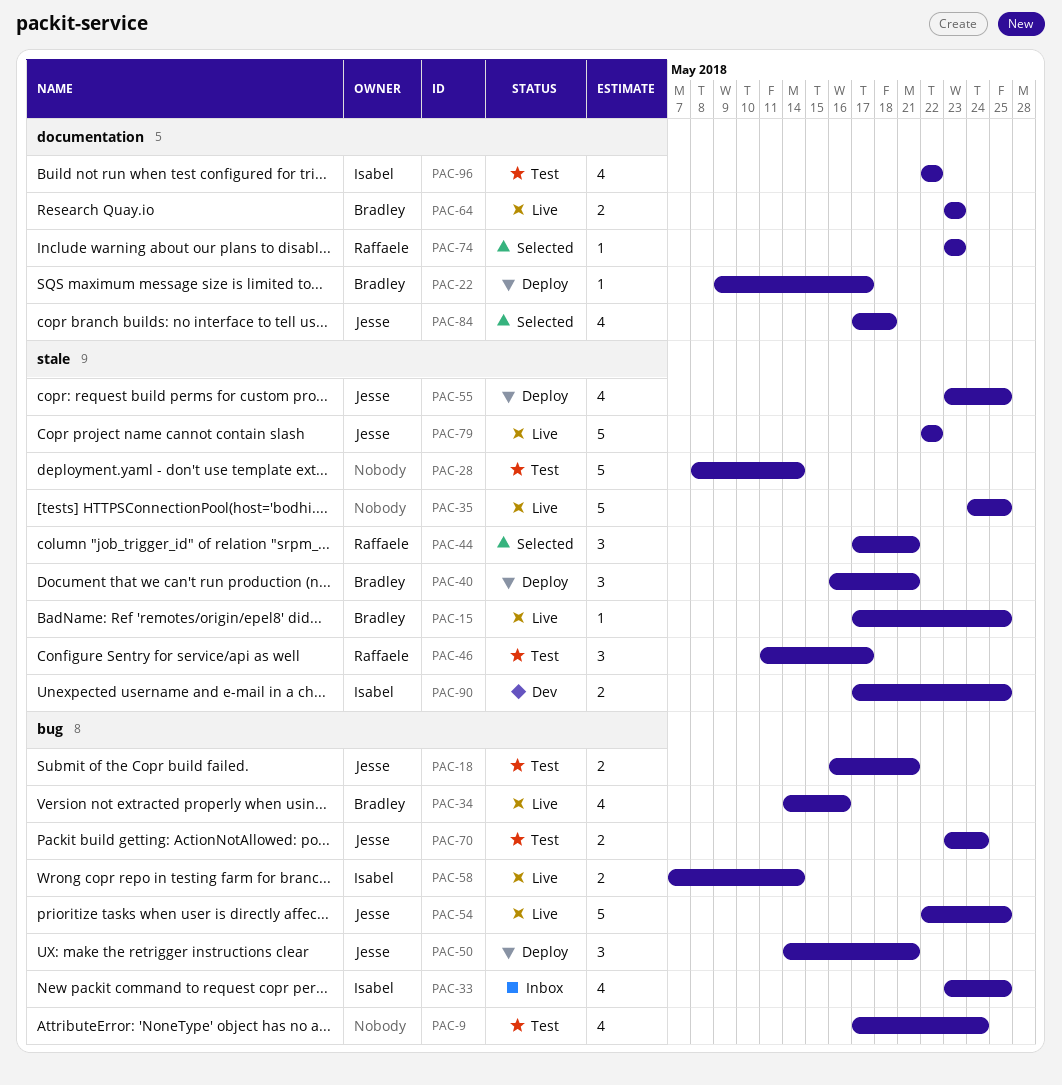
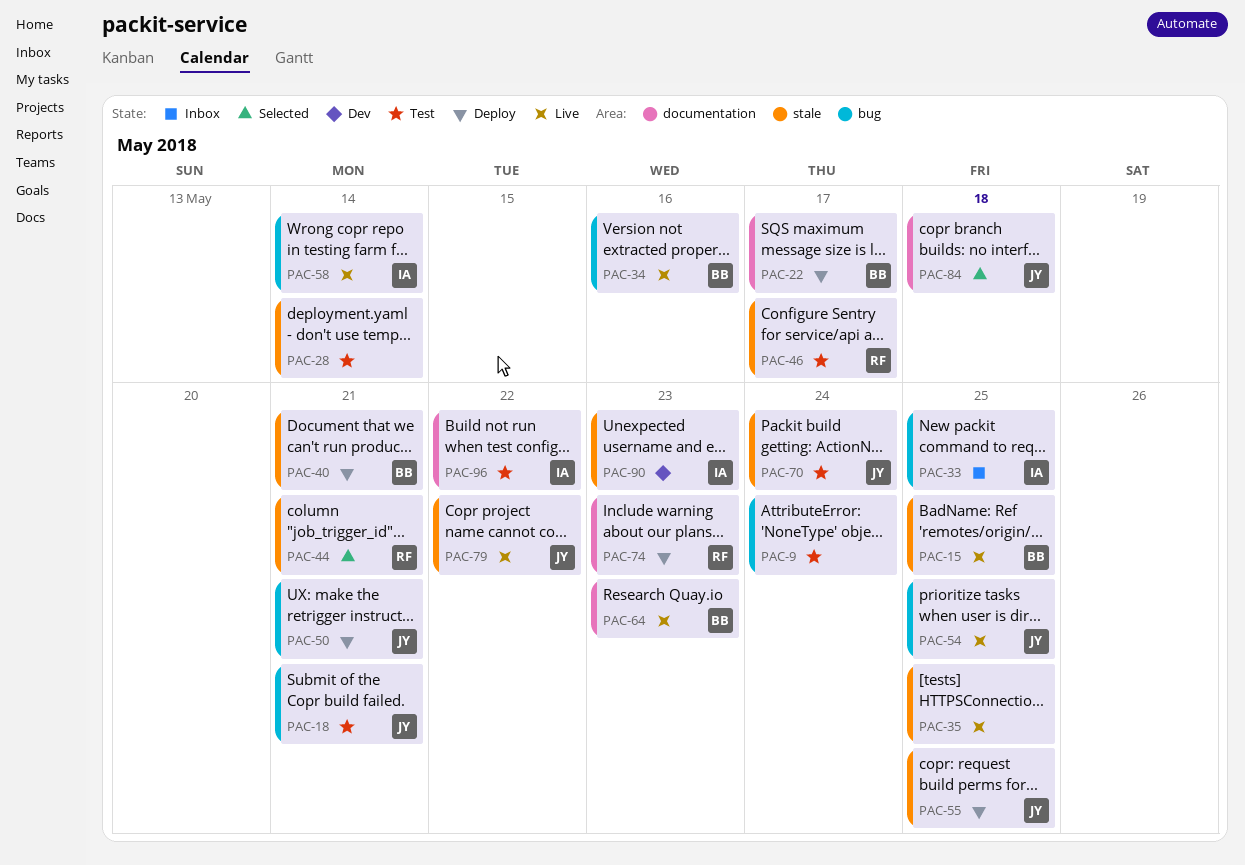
PAC-70, label: bug -> stale
PAC-74, status: Selected -> Deploy
PAC-90, due: May 25 -> May 23

